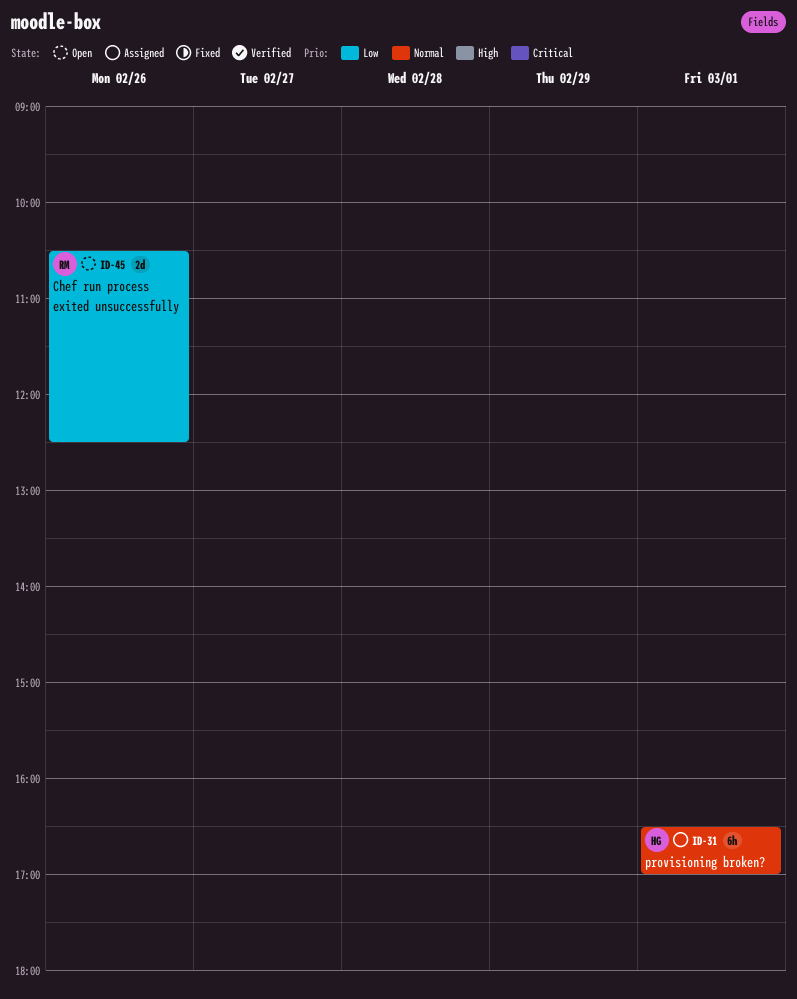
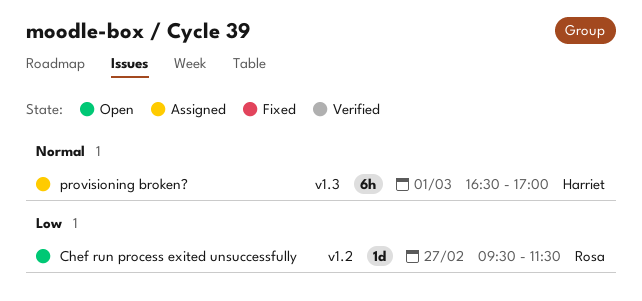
Chef run process exited unsuccessfully, estimate: 2d -> 1d
Chef run process exited unsuccessfully, day: Feb 26 -> Feb 27
Chef run process exited unsuccessfully, begins: 10:30 -> 09:30
Chef run process exited unsuccessfully, ends: 12:30 -> 11:30

